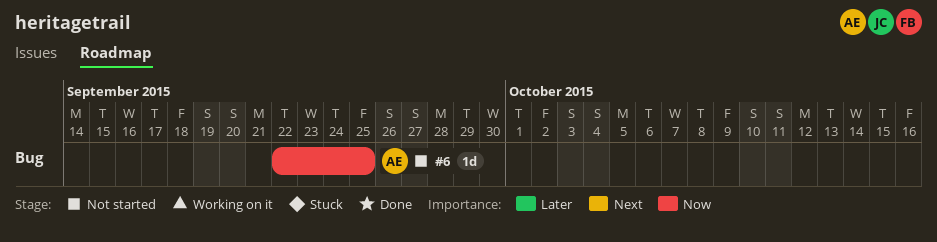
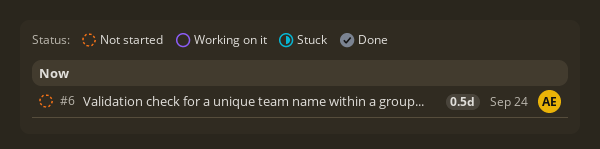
#6, estimate: 1d -> 0.5d
#6, due: Sep 25 -> Sep 24

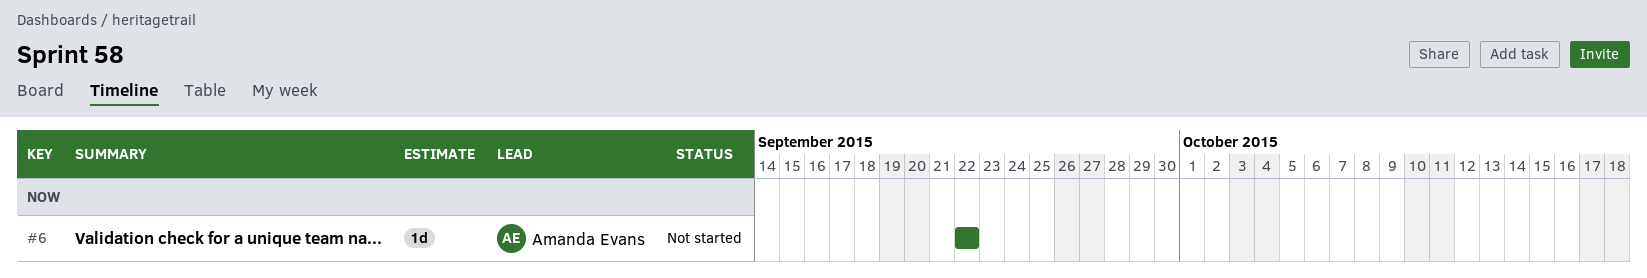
#6, estimate: 0.5d -> 1d
#6, due: Sep 24 -> Sep 22

